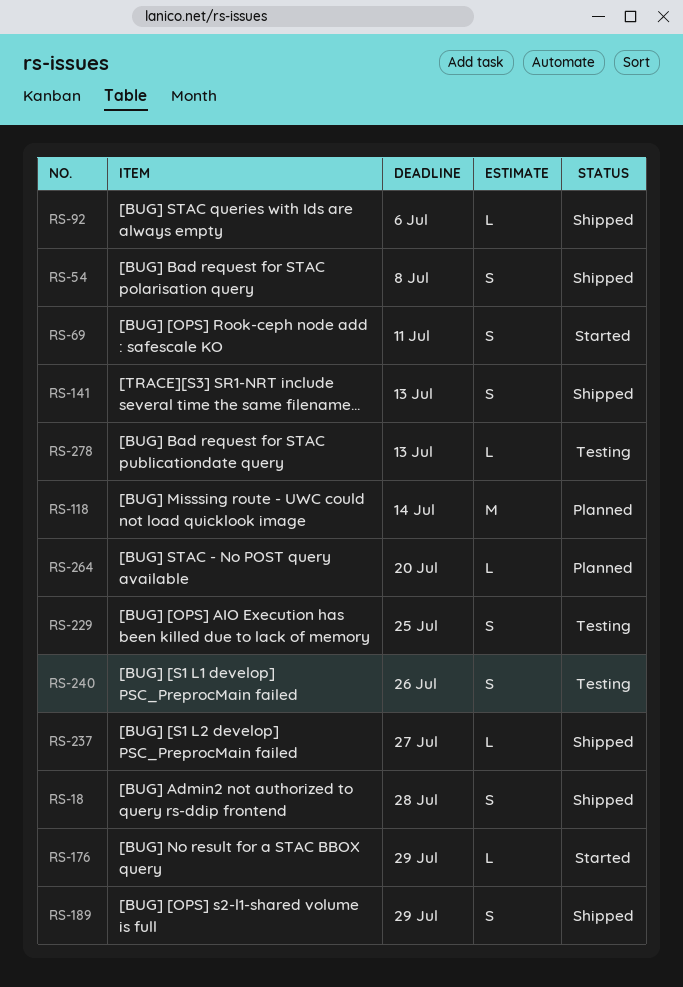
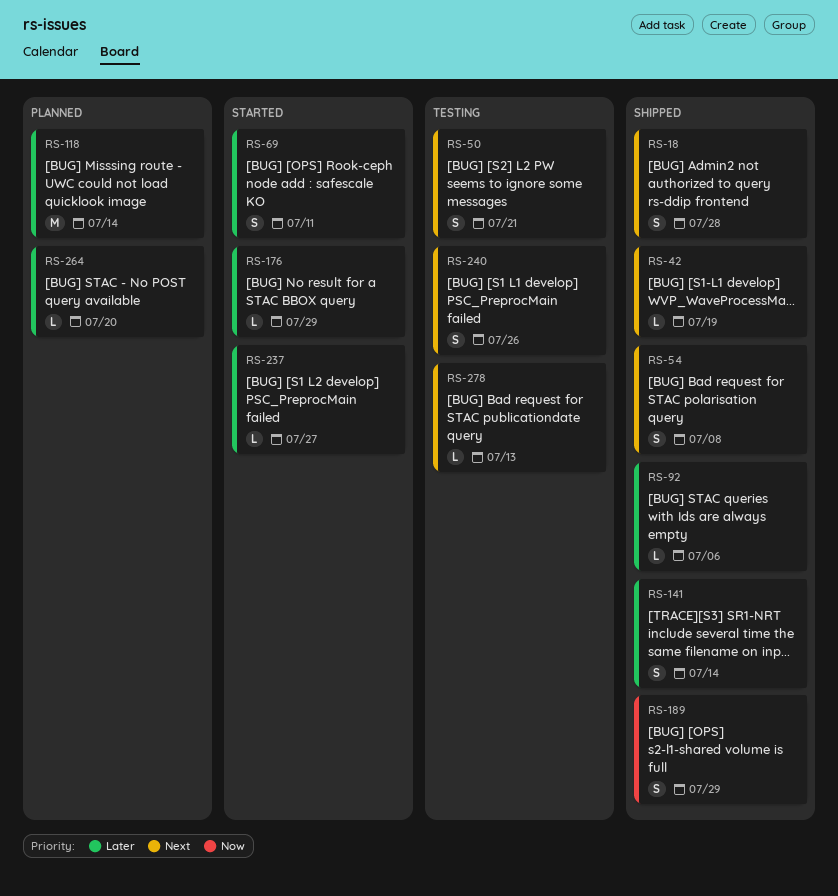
RS-42: none -> present
RS-50: none -> present
RS-141, due: Jul 13 -> Jul 14
RS-229: present -> none
RS-237, status: Shipped -> Started

